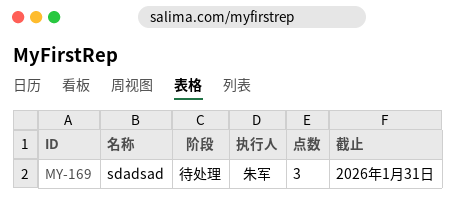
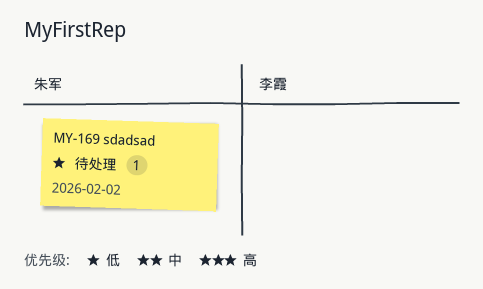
MY-169, estimate: 3 -> 1
MY-169, due: Jan 31 -> Feb 2

